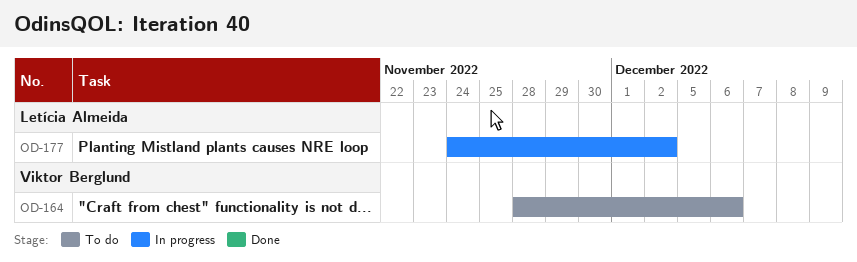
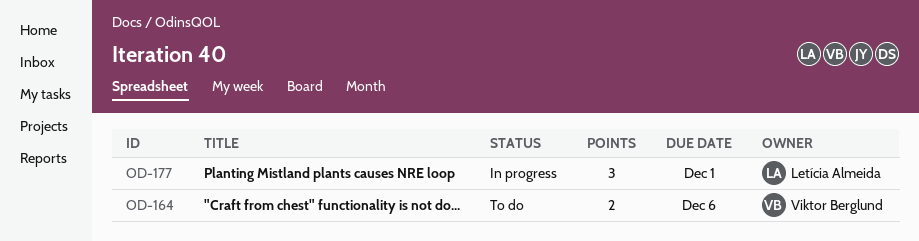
OD-177, due: Dec 2 -> Dec 1

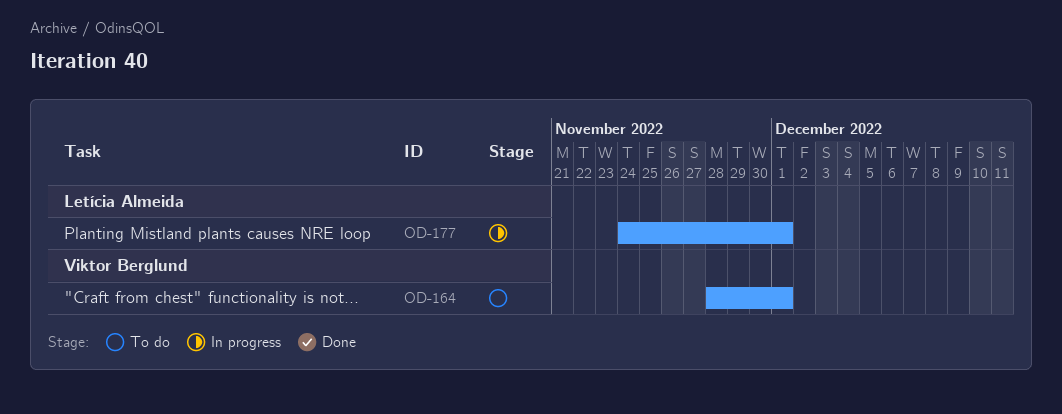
OD-164, due: Dec 6 -> Dec 1

